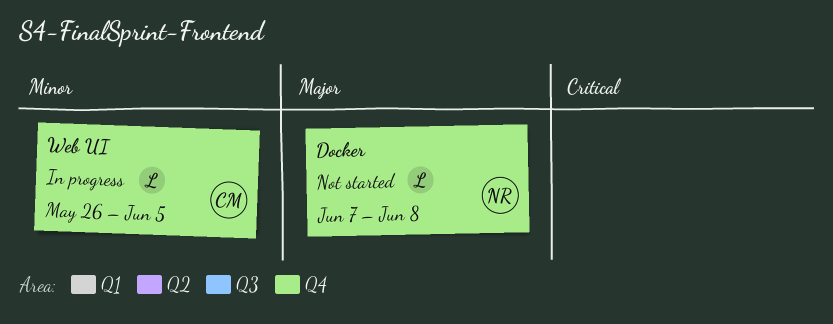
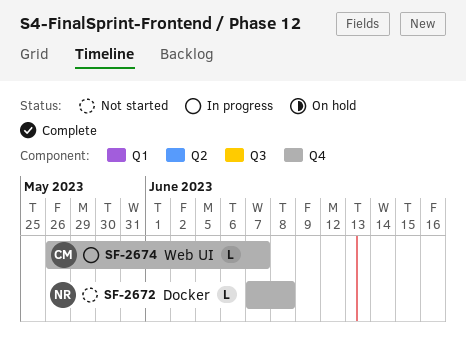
Web UI, due: Jun 5 -> Jun 7

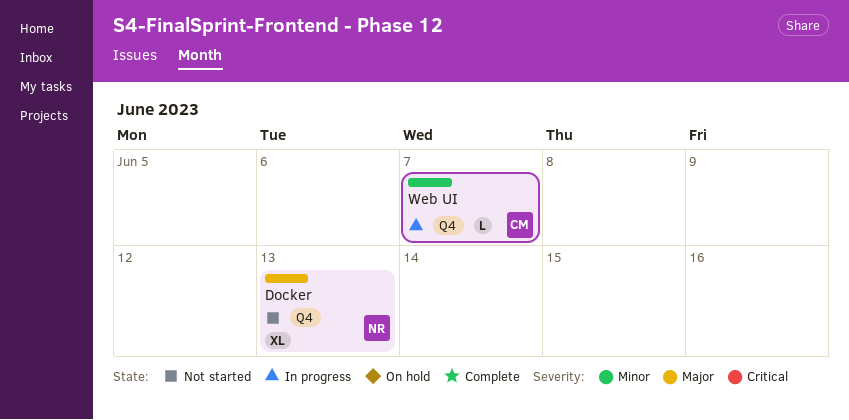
Docker, estimate: L -> XL
Docker, due: Jun 8 -> Jun 13

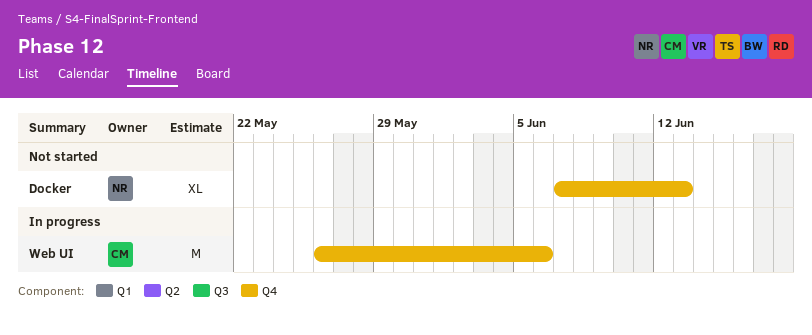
Web UI, estimate: L -> M
Web UI, due: Jun 7 -> Jun 6

